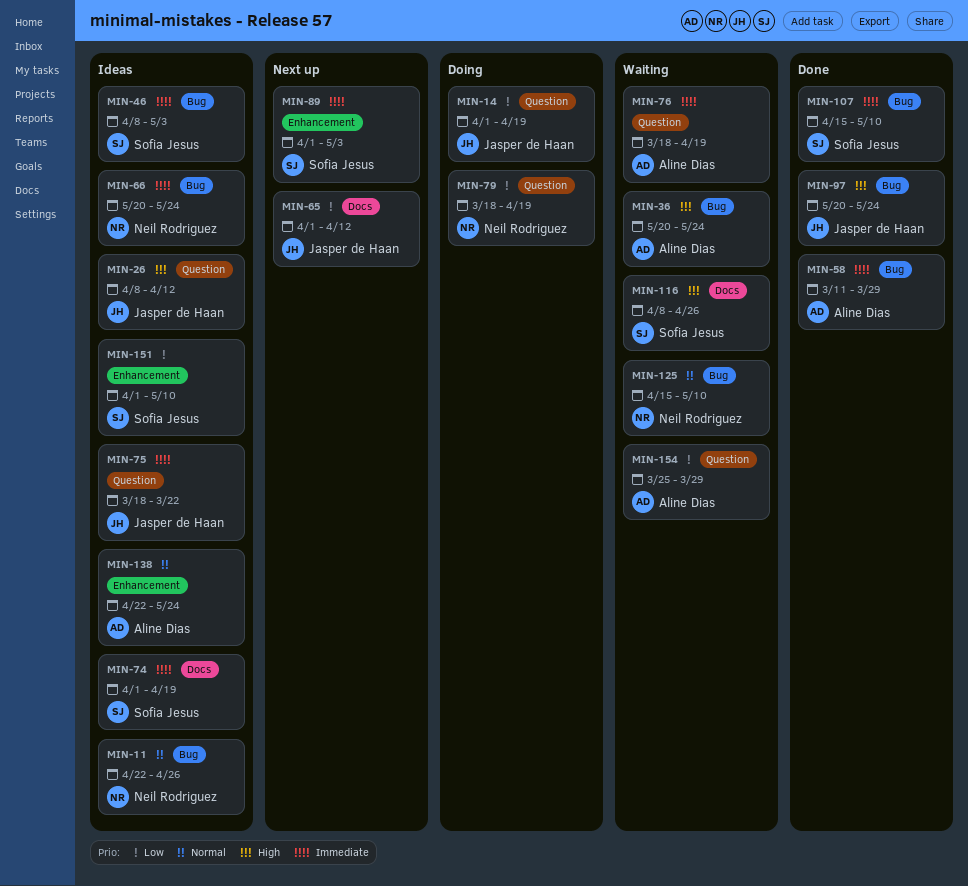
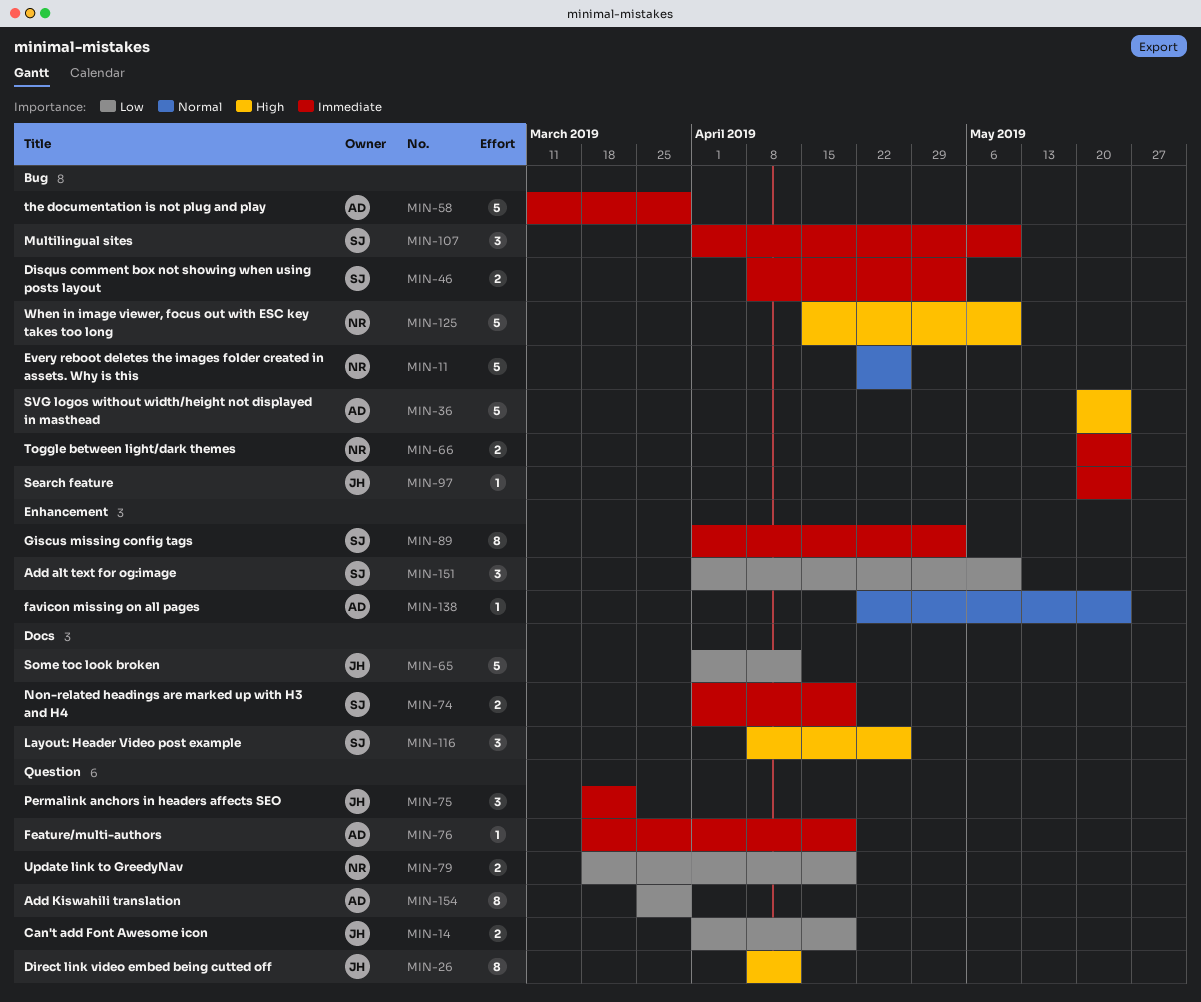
MIN-97, priority: High -> Immediate
MIN-107, start: Apr 15 -> Apr 1
MIN-125, priority: Normal -> High

